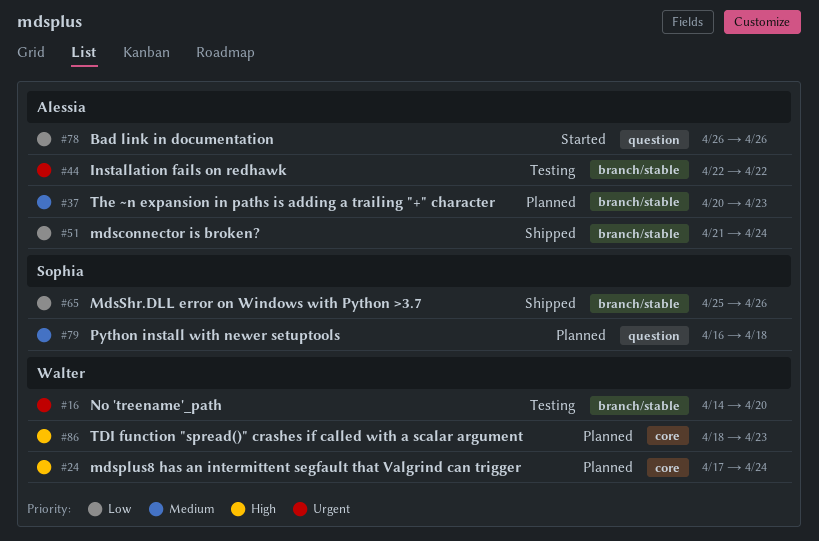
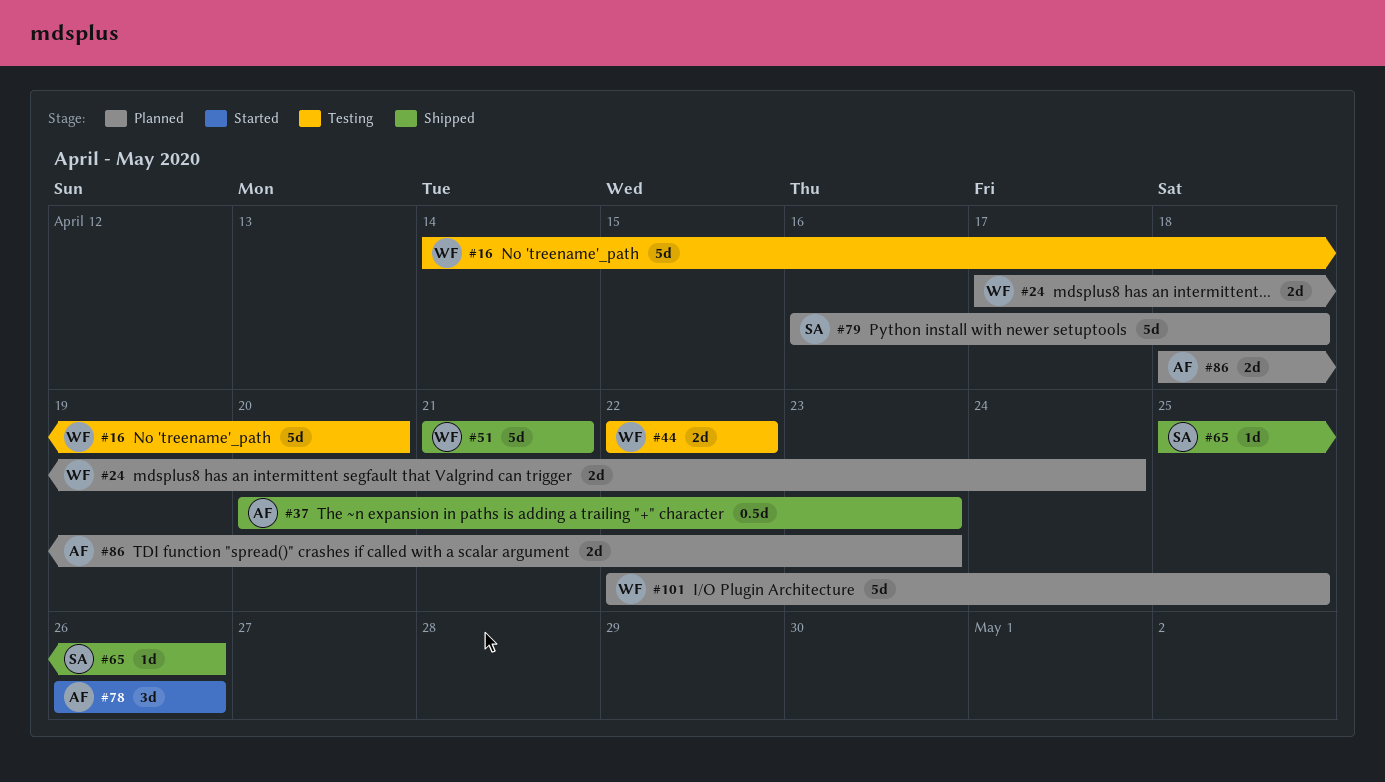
#37, status: Planned -> Shipped
#44, owner: Alessia -> Walter
#51, owner: Alessia -> Walter
#51, due: Apr 24 -> Apr 21
#86, owner: Walter -> Alessia
#101: none -> present

